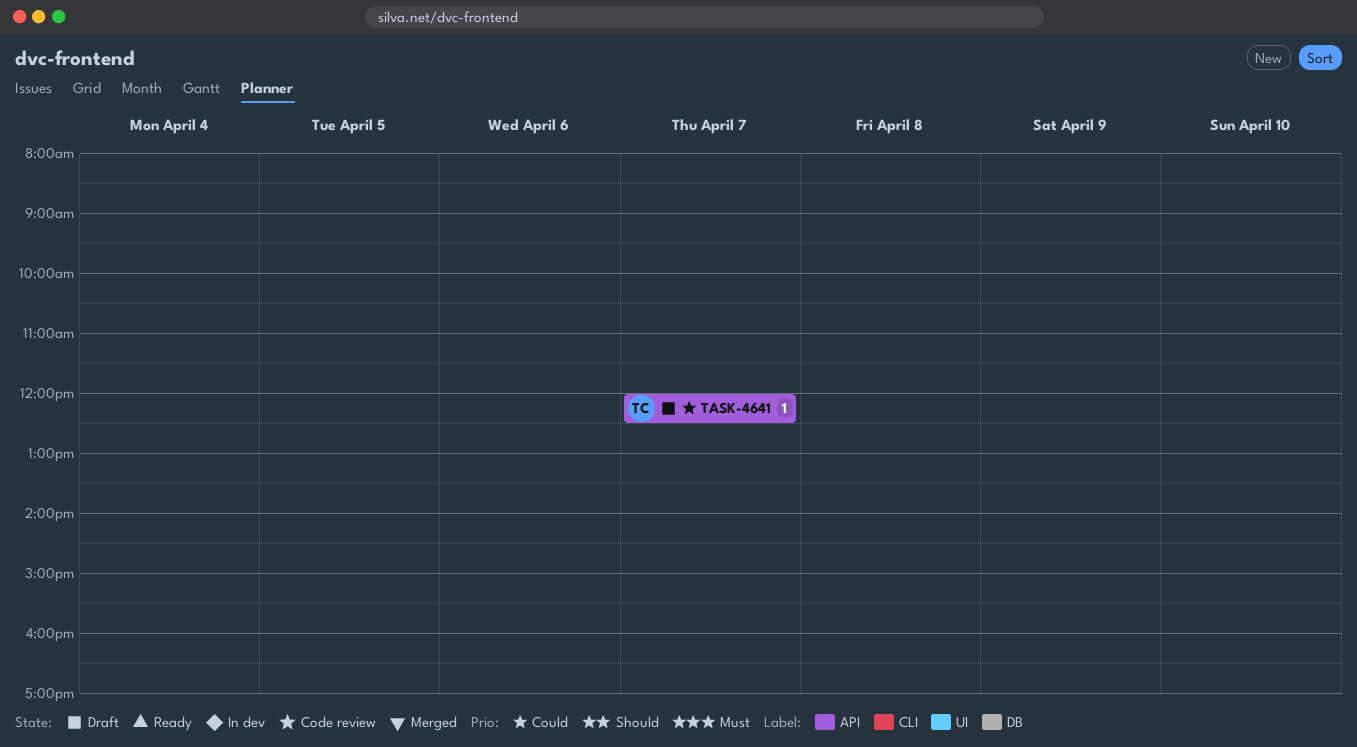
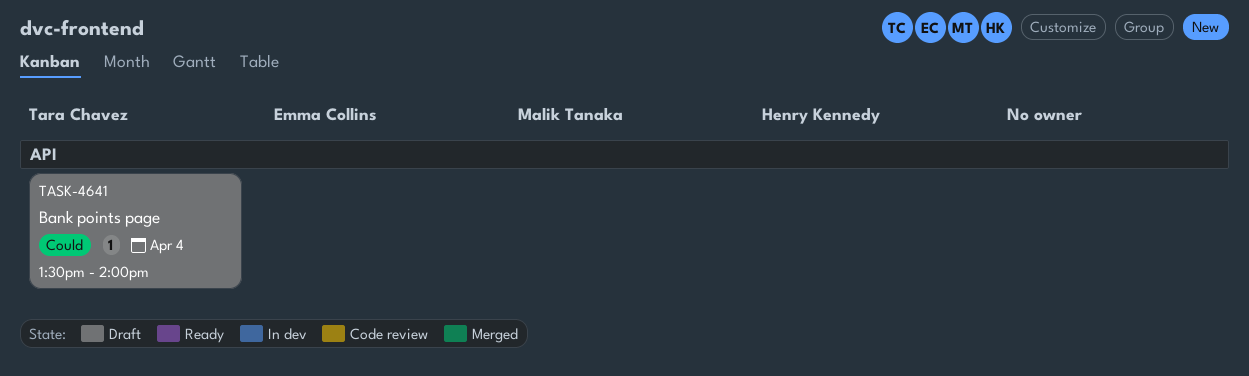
TASK-4641, day: Apr 7 -> Apr 4
TASK-4641, begins: 12:00 -> 13:30
TASK-4641, ends: 12:30 -> 14:00

